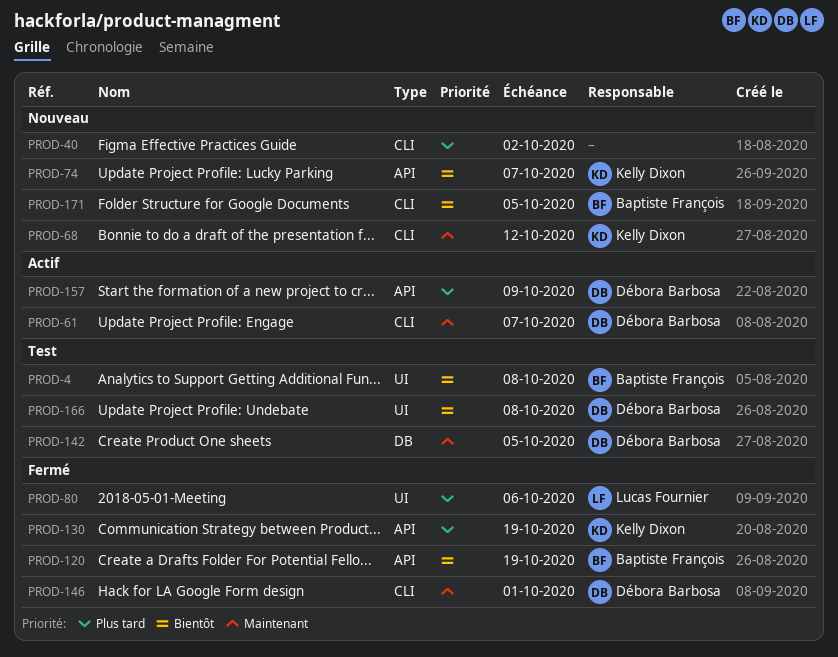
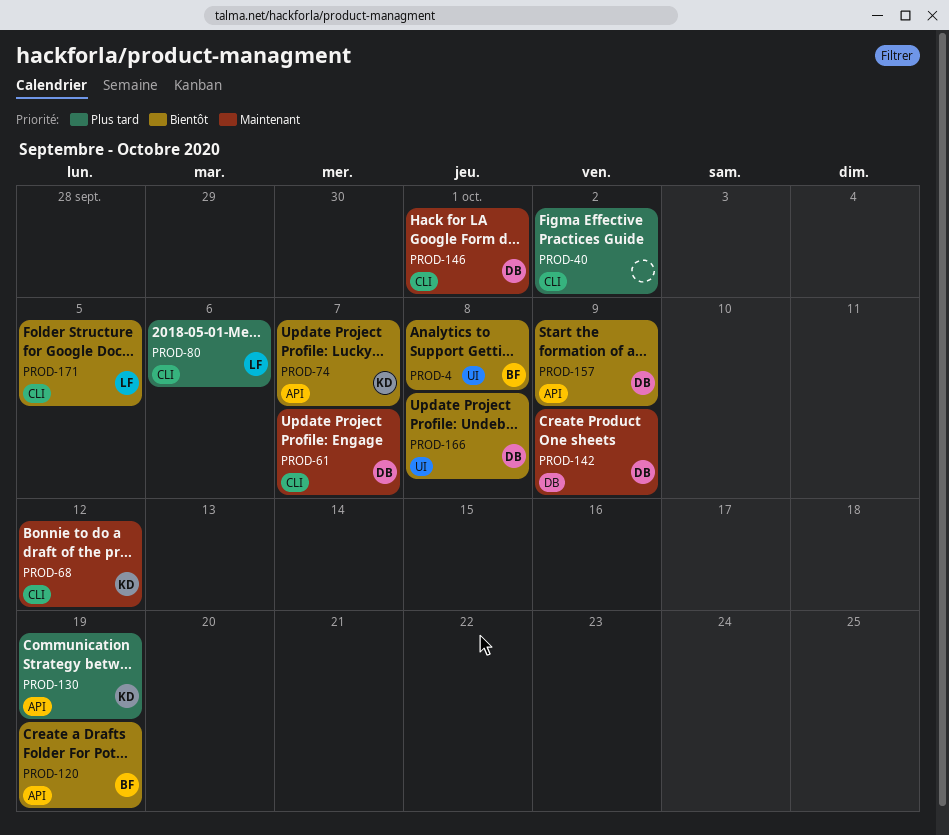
PROD-80, label: UI -> CLI
PROD-142, due: Oct 5 -> Oct 9
PROD-157, priority: Plus tard -> Bientôt
PROD-171, owner: Baptiste François -> Lucas Fournier

